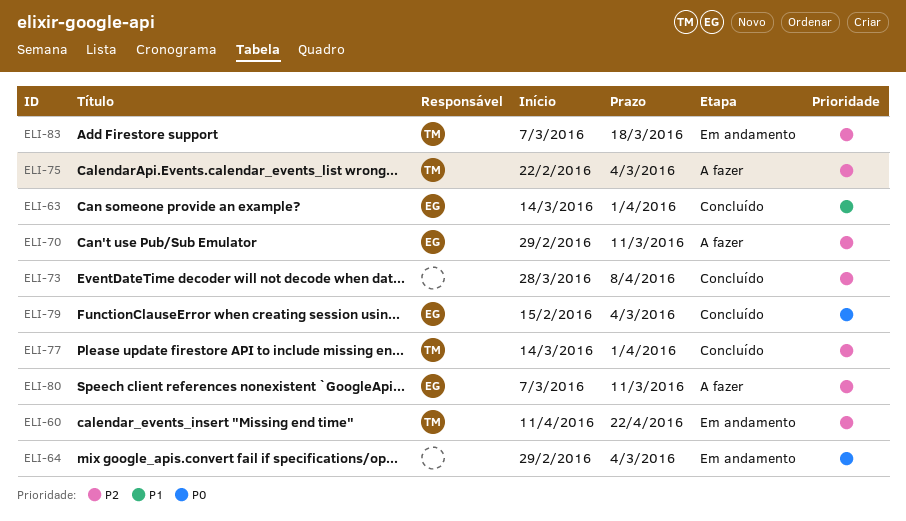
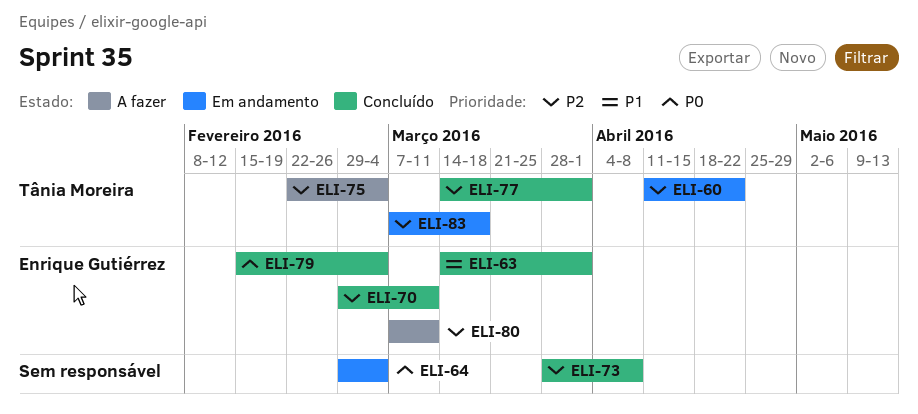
ELI-70, status: A fazer -> Concluído

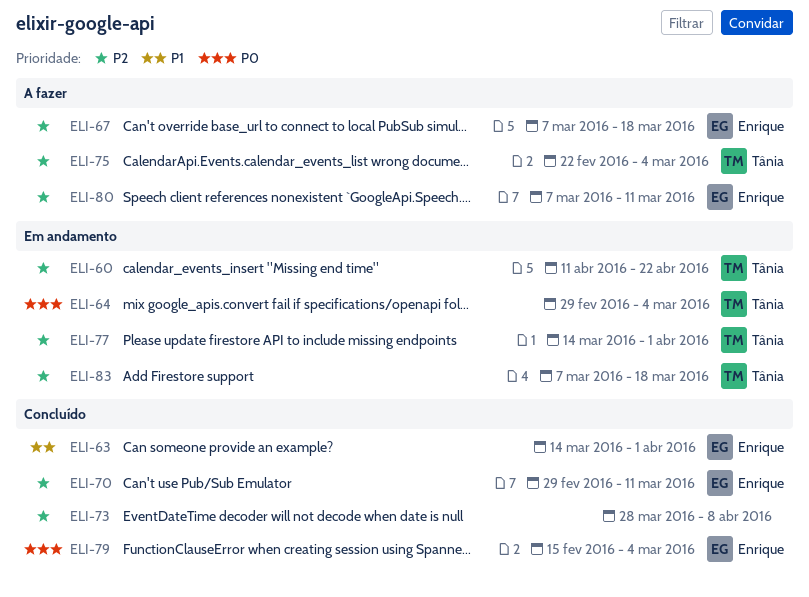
ELI-64, owner: none -> Tânia Moreira
ELI-67: none -> present
ELI-77, status: Concluído -> Em andamento

